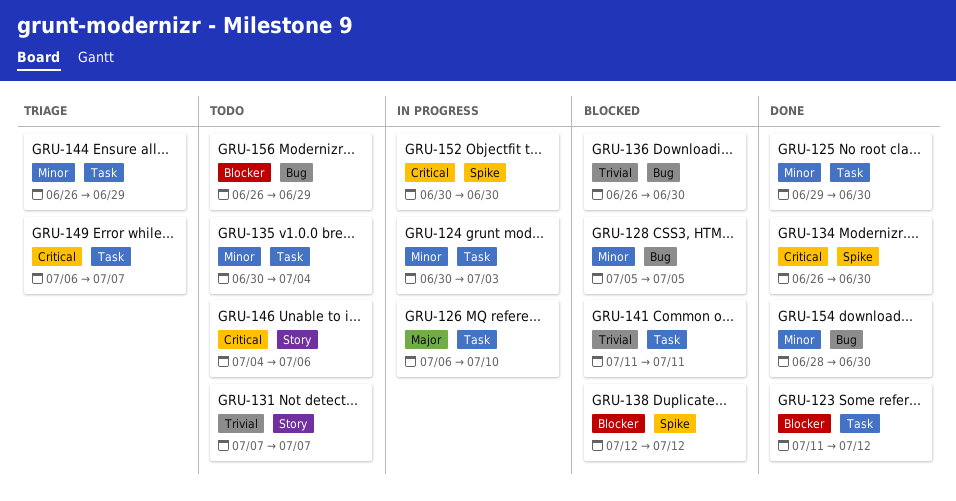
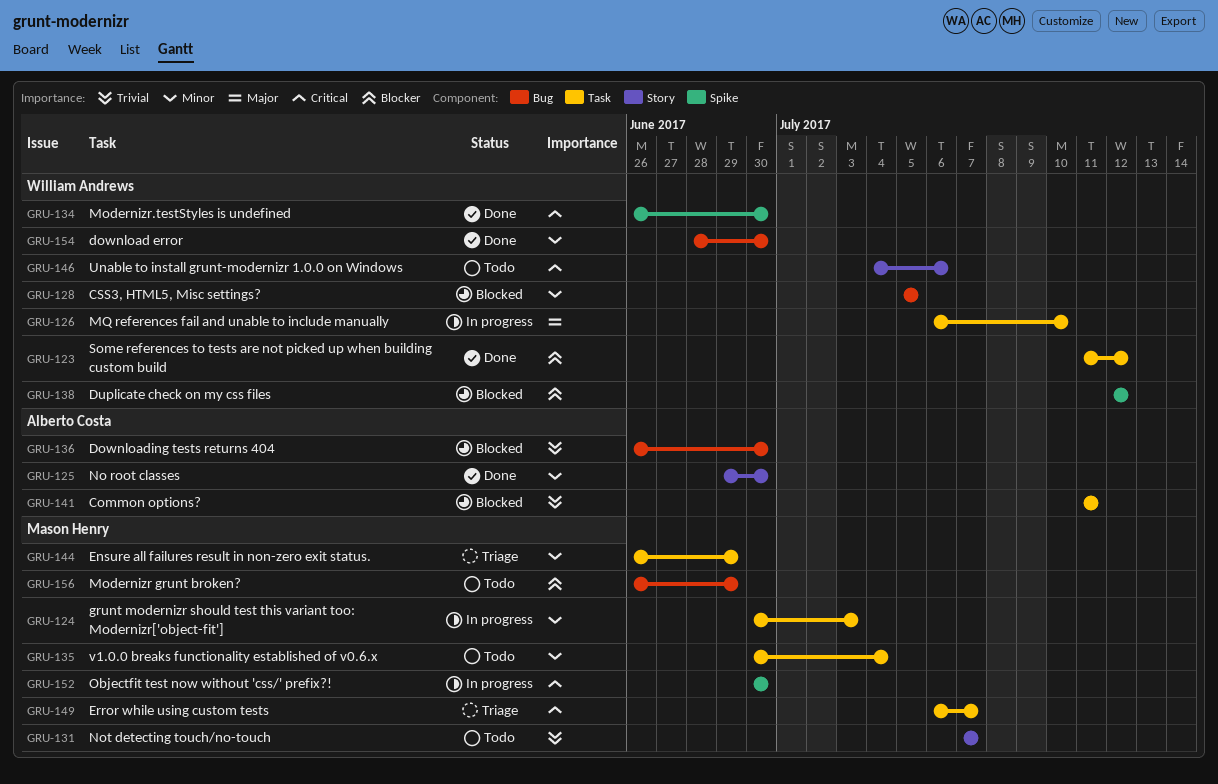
GRU-125, label: Task -> Story

